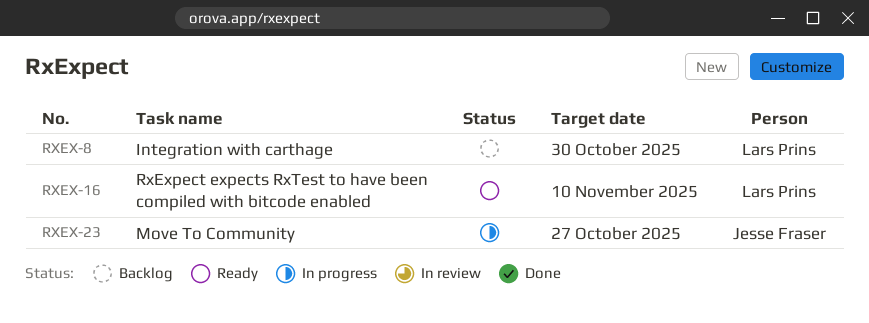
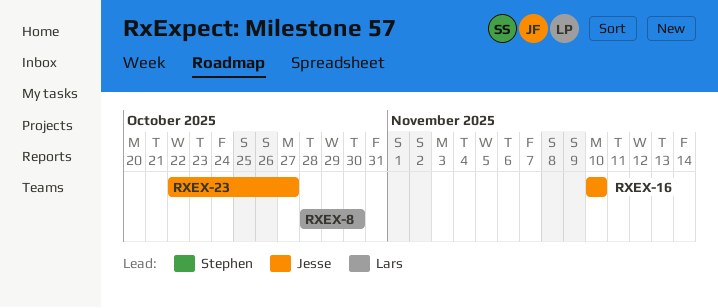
RXEX-16, owner: Lars Prins -> Jesse Fraser

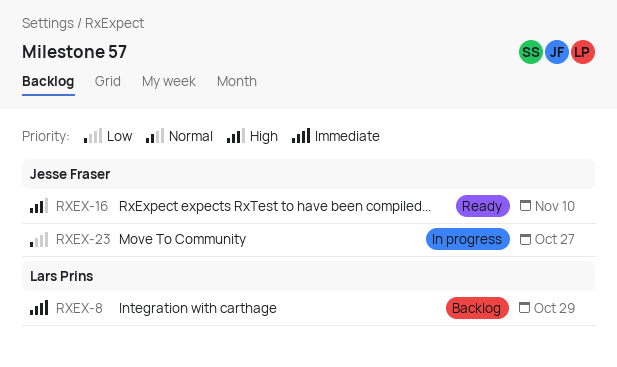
RXEX-8, due: Oct 30 -> Oct 29

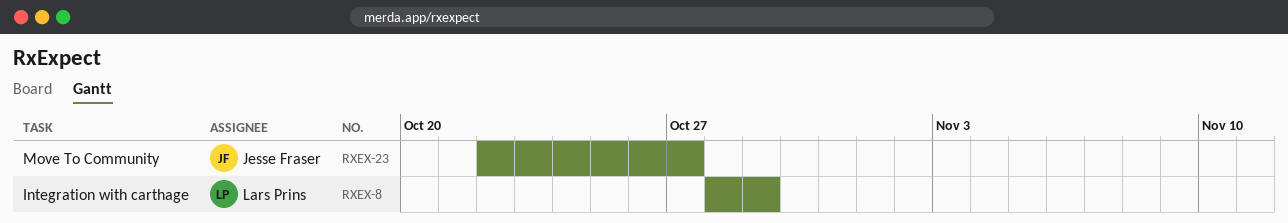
RXEX-16: present -> none

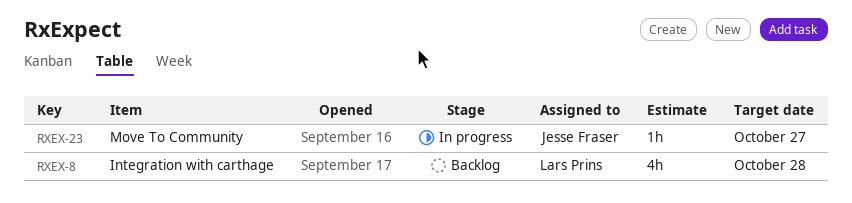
RXEX-8, due: Oct 29 -> Oct 28

